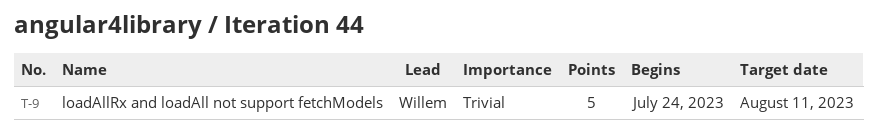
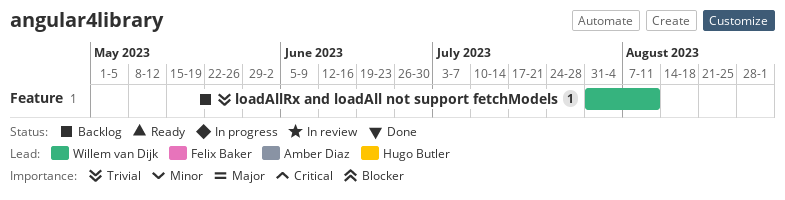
loadAllRx and loadAll not support fetchModels, estimate: 5 -> 1
loadAllRx and loadAll not support fetchModels, start: Jul 24 -> Jul 31

